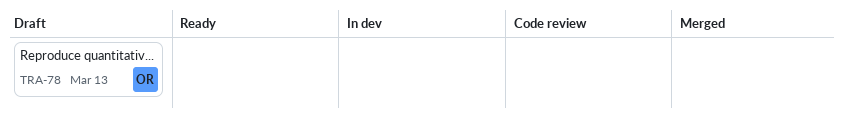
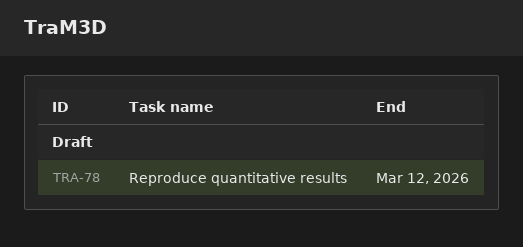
TRA-78, due: Mar 13 -> Mar 12

